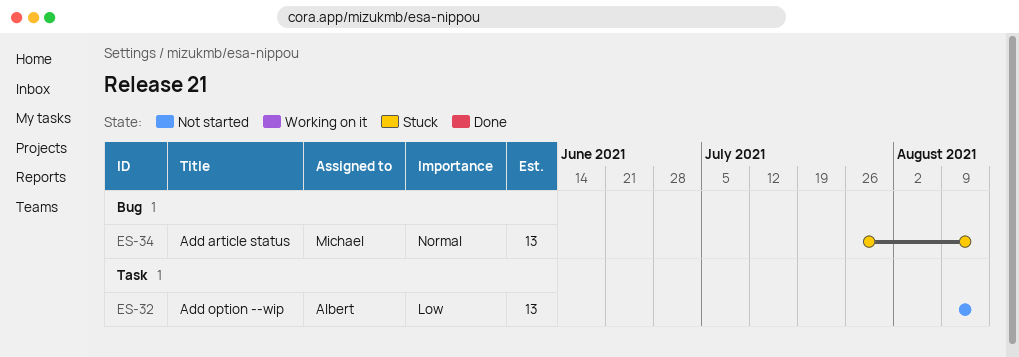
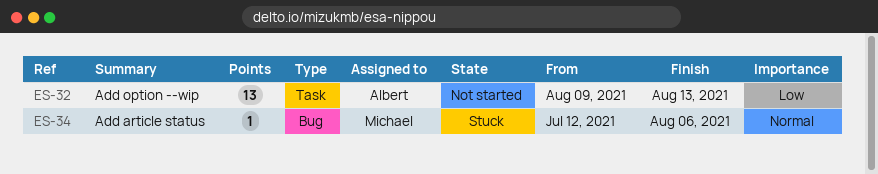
ES-34, estimate: 13 -> 1
ES-34, start: Jul 26 -> Jul 12
ES-34, due: Aug 13 -> Aug 6

